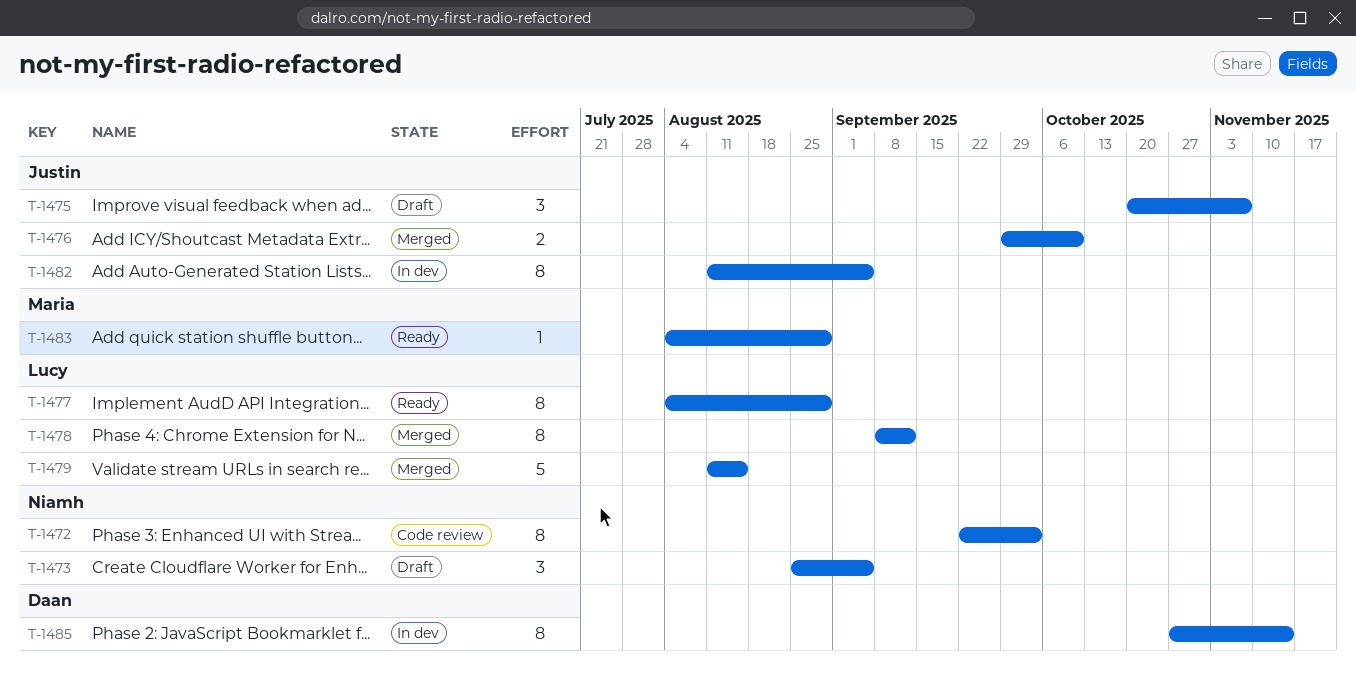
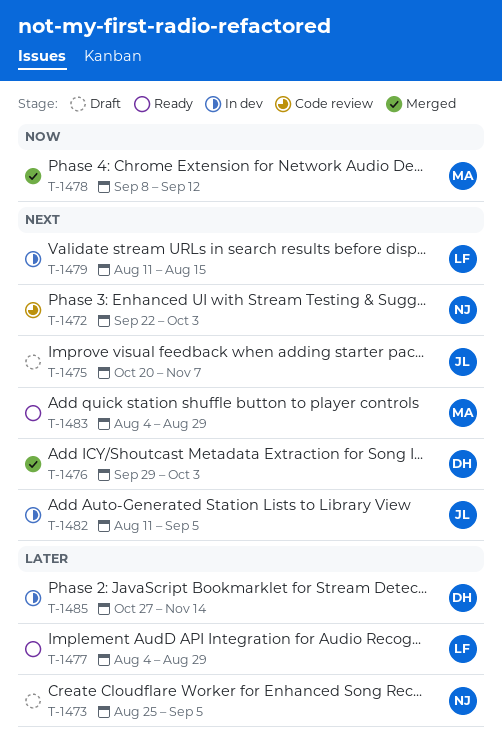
T-1476, owner: Justin -> Daan
T-1476, due: Oct 10 -> Oct 3
T-1478, owner: Lucy -> Maria
T-1479, status: Merged -> In dev

